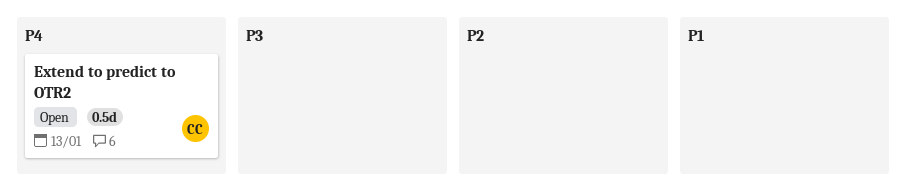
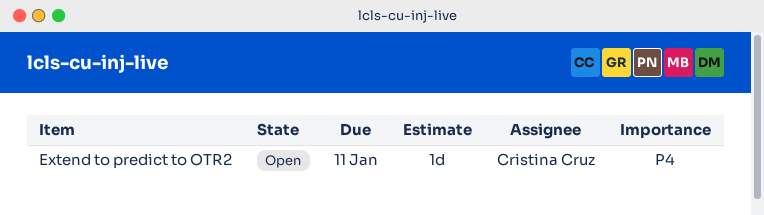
Extend to predict to OTR2, estimate: 0.5d -> 1d
Extend to predict to OTR2, due: Jan 13 -> Jan 11

